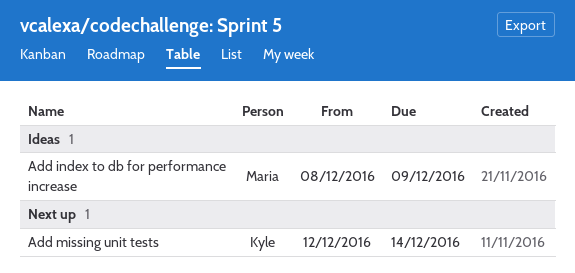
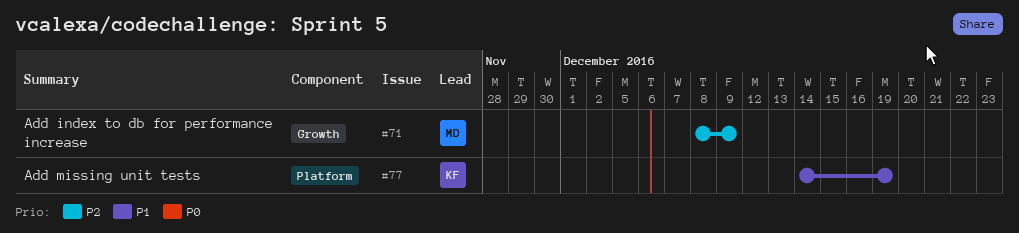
Add missing unit tests, start: Dec 12 -> Dec 14
Add missing unit tests, due: Dec 14 -> Dec 19

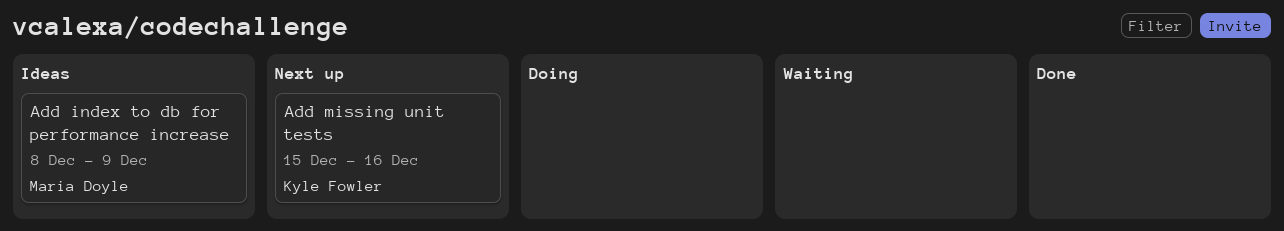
Add missing unit tests, start: Dec 14 -> Dec 15
Add missing unit tests, due: Dec 19 -> Dec 16

